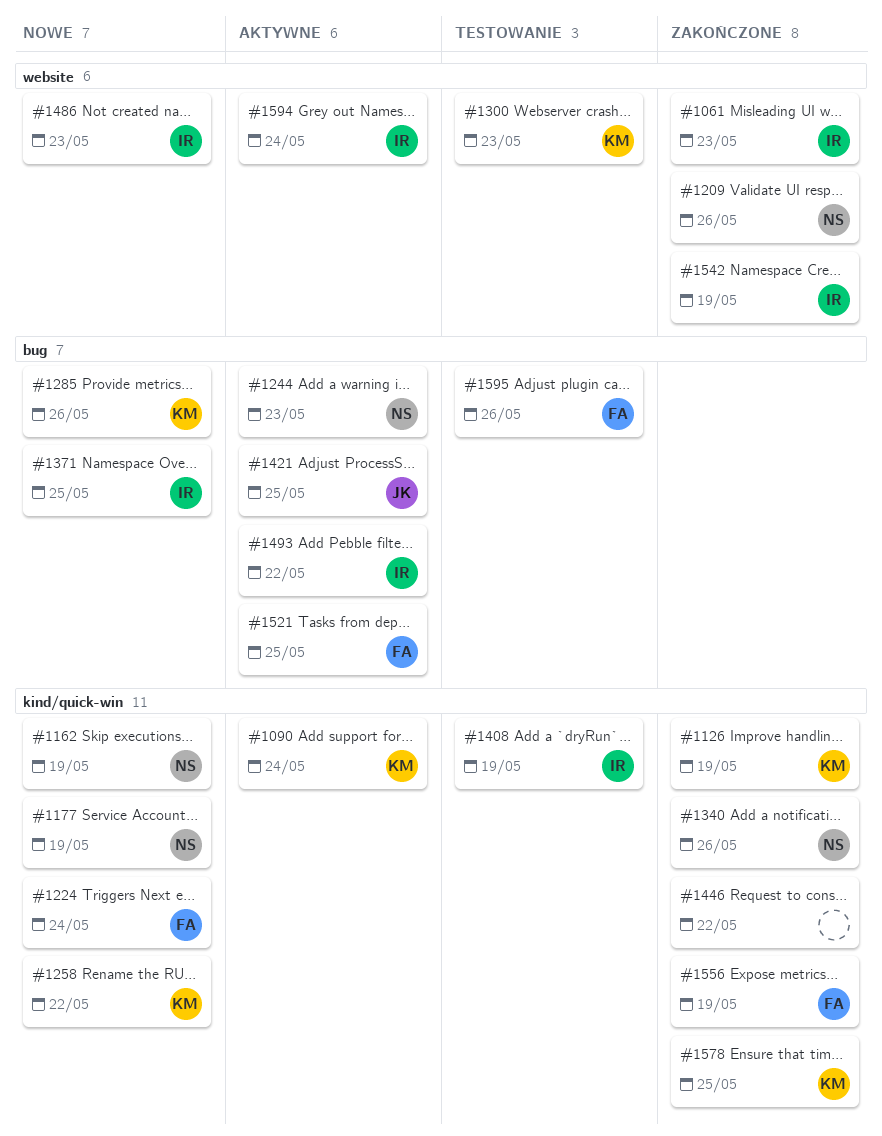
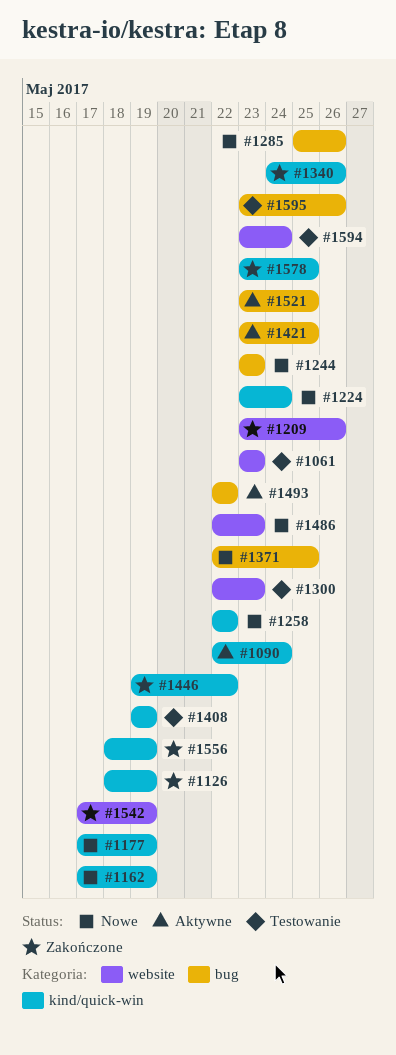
#1061, status: Zakończone -> Testowanie
#1244, status: Aktywne -> Nowe
#1594, status: Aktywne -> Testowanie

